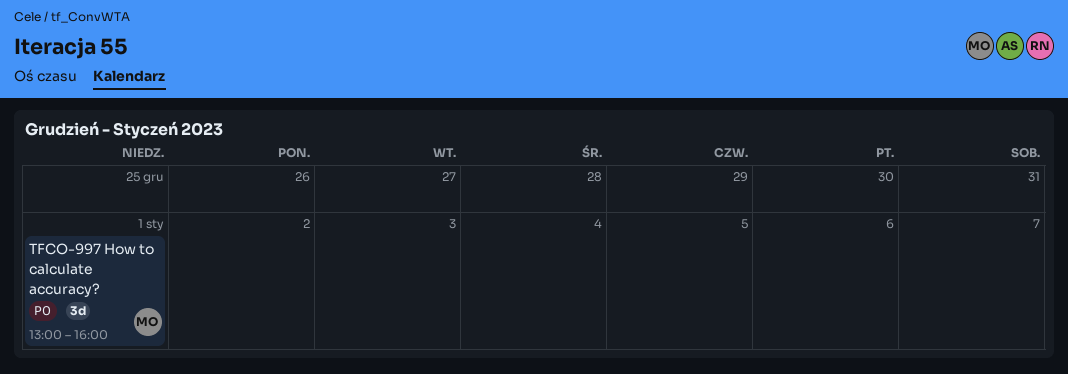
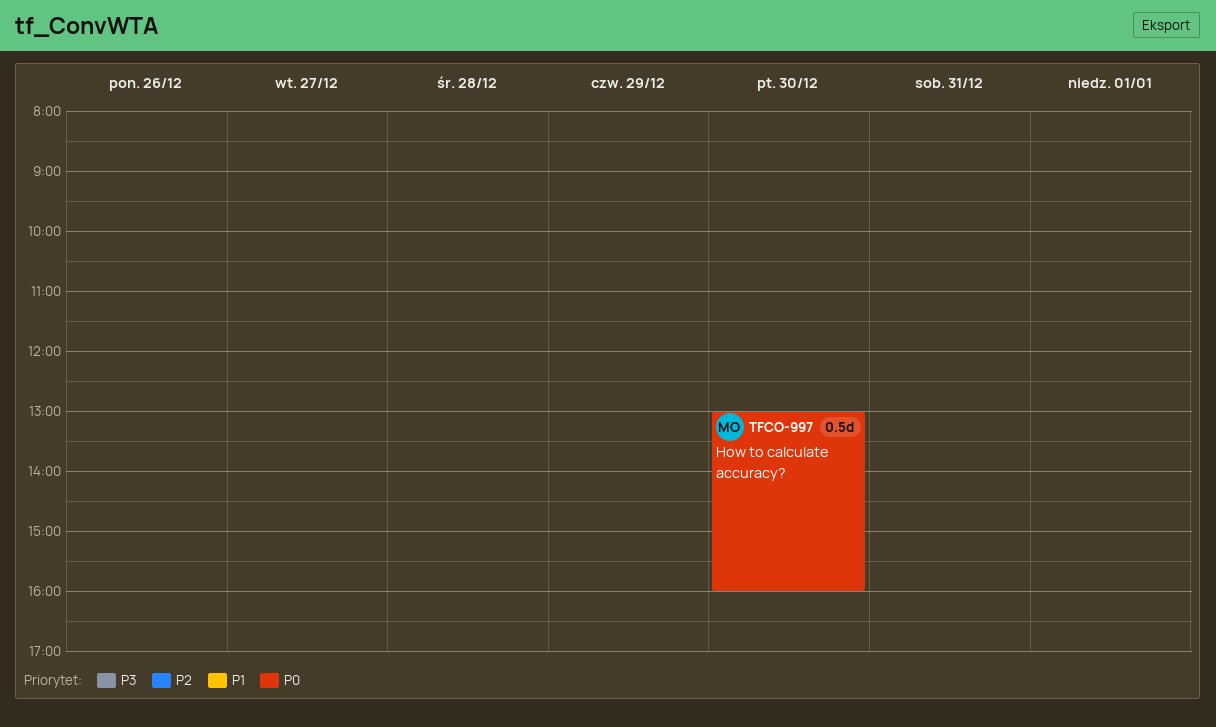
TFCO-997, estimate: 3d -> 0.5d
TFCO-997, day: Jan 1 -> Dec 30

